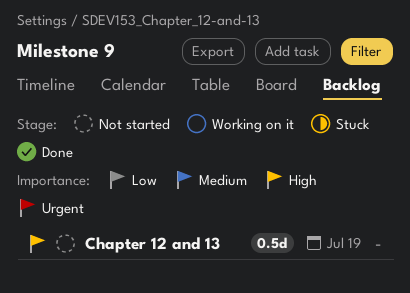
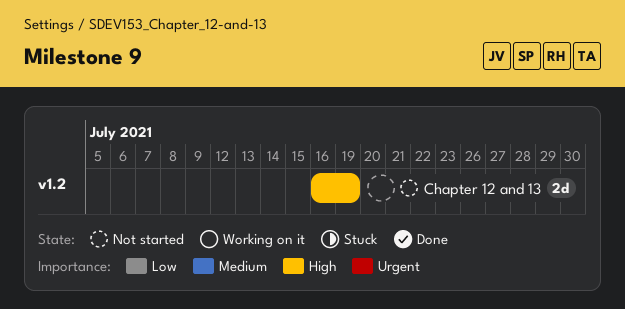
Chapter 12 and 13, estimate: 0.5d -> 2d

